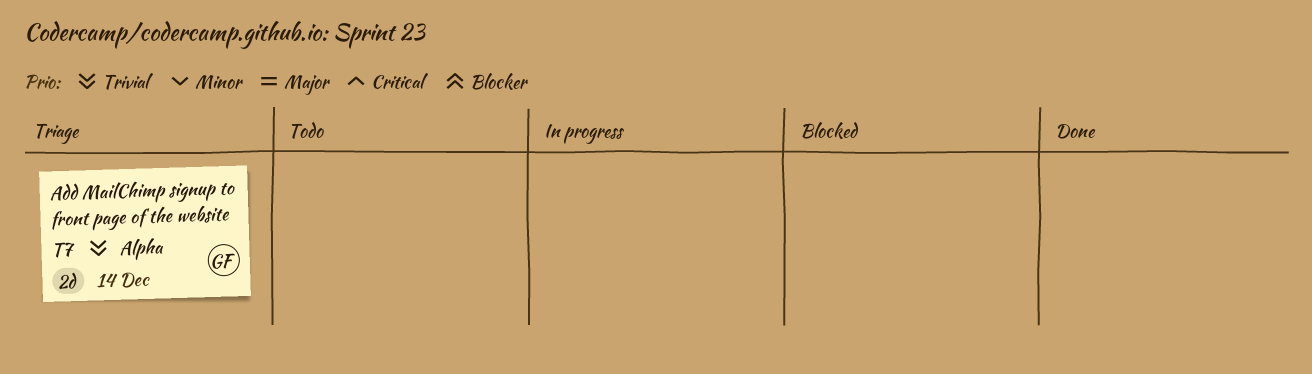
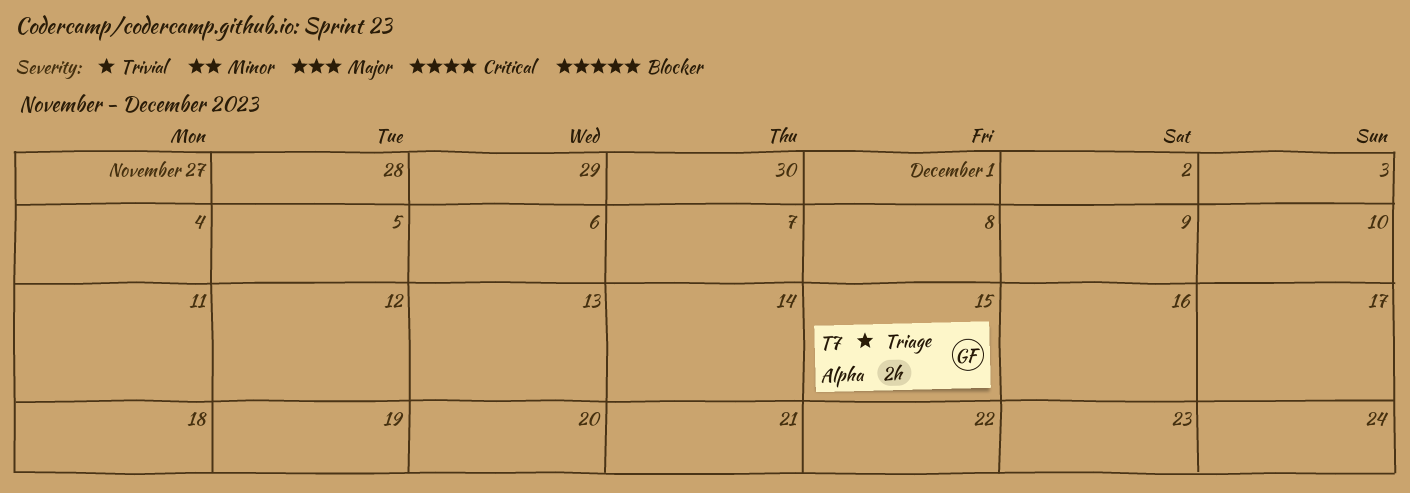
T7, estimate: 2d -> 2h
T7, due: Dec 14 -> Dec 15

